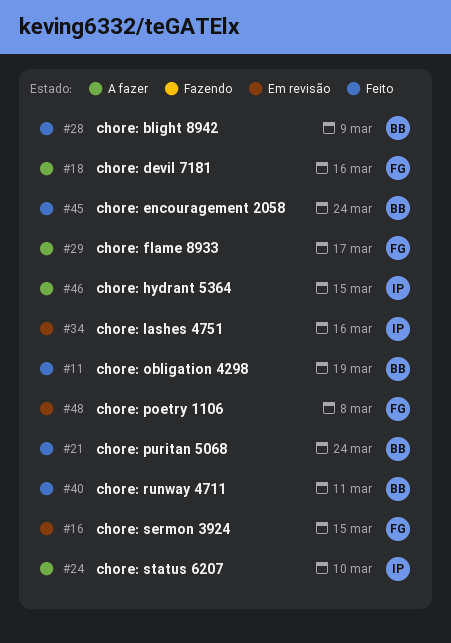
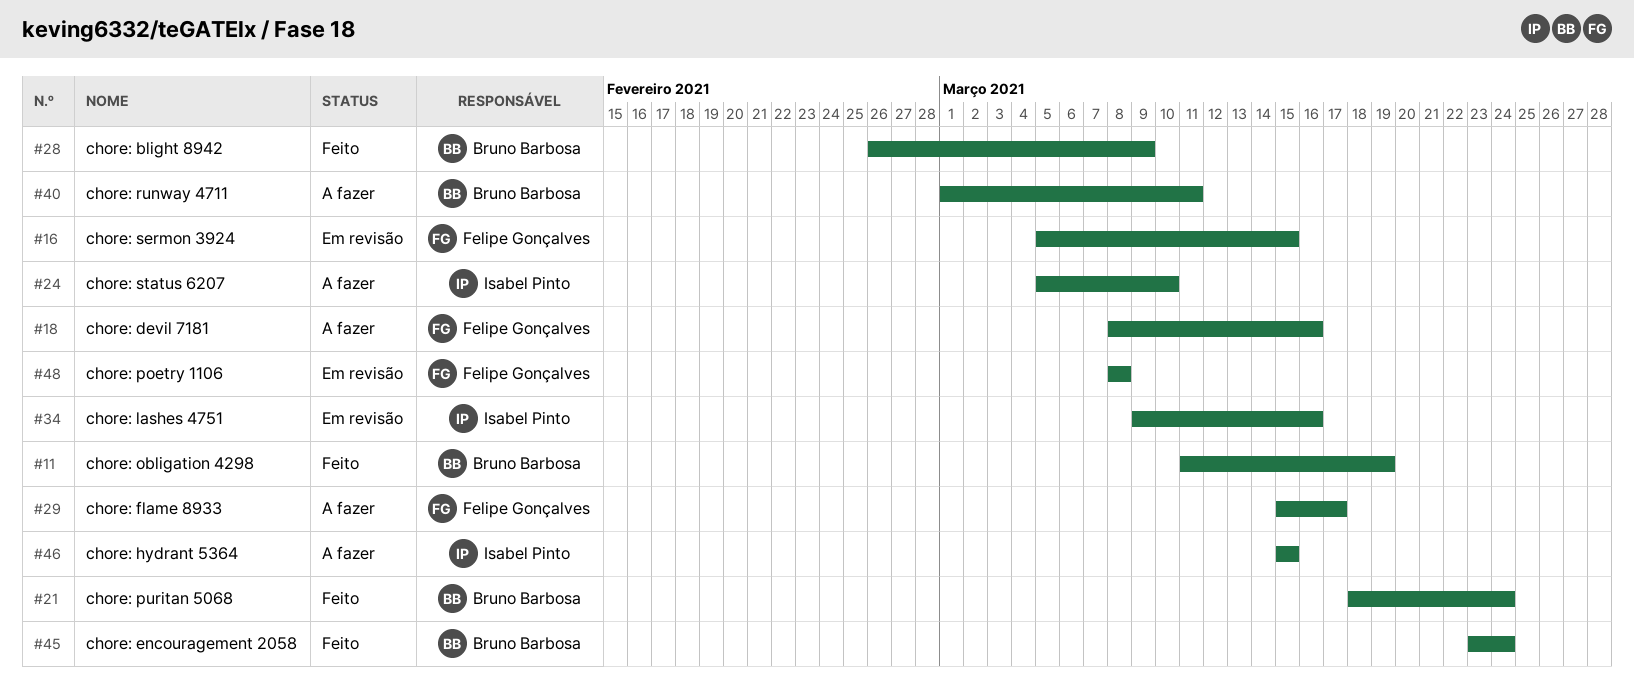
#40, status: Feito -> A fazer

